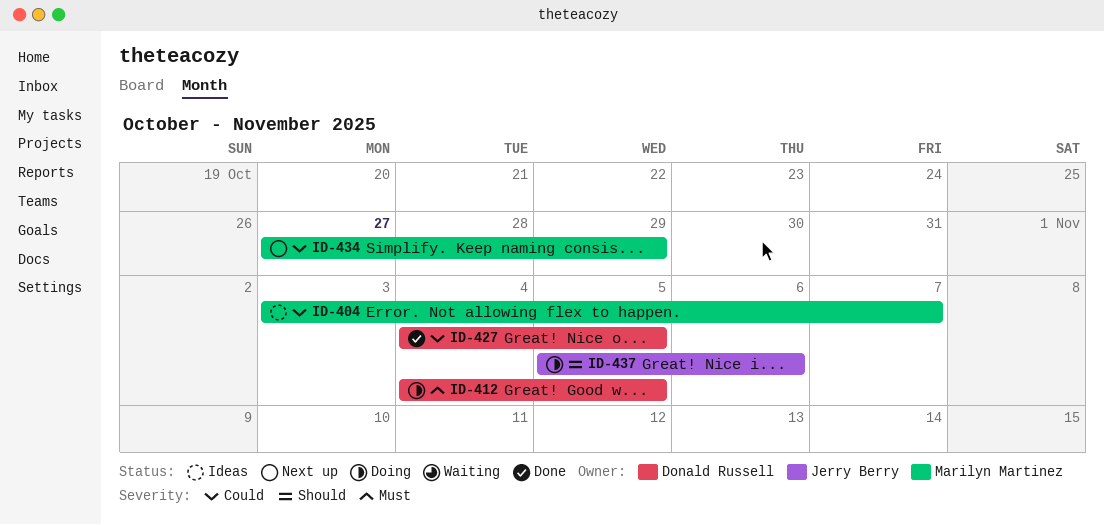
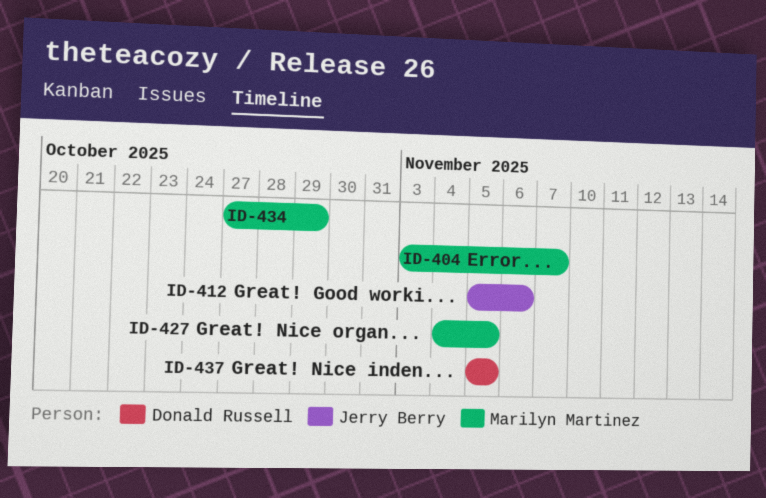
ID-412, owner: Donald Russell -> Jerry Berry
ID-412, start: Nov 4 -> Nov 5
ID-412, due: Nov 5 -> Nov 6
ID-427, owner: Donald Russell -> Marilyn Martinez
ID-437, owner: Jerry Berry -> Donald Russell
ID-437, due: Nov 6 -> Nov 5

